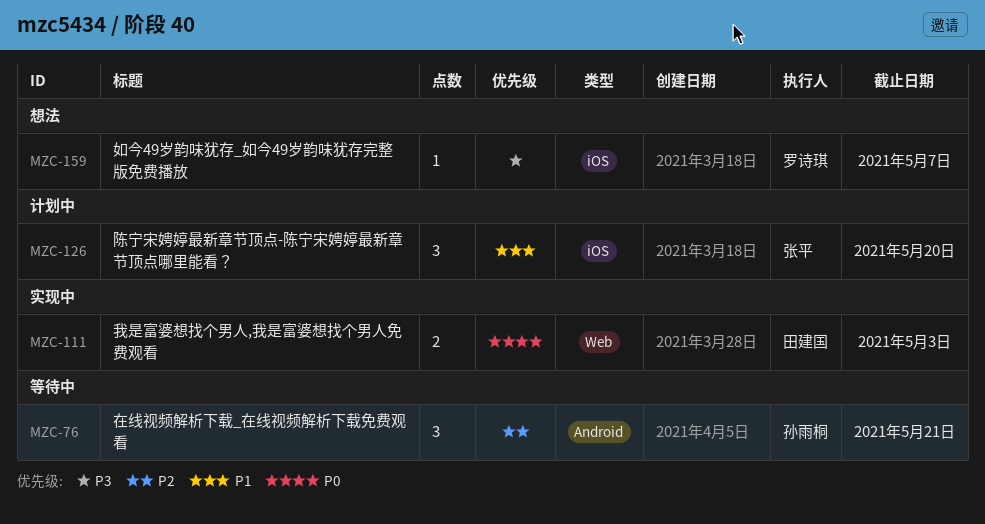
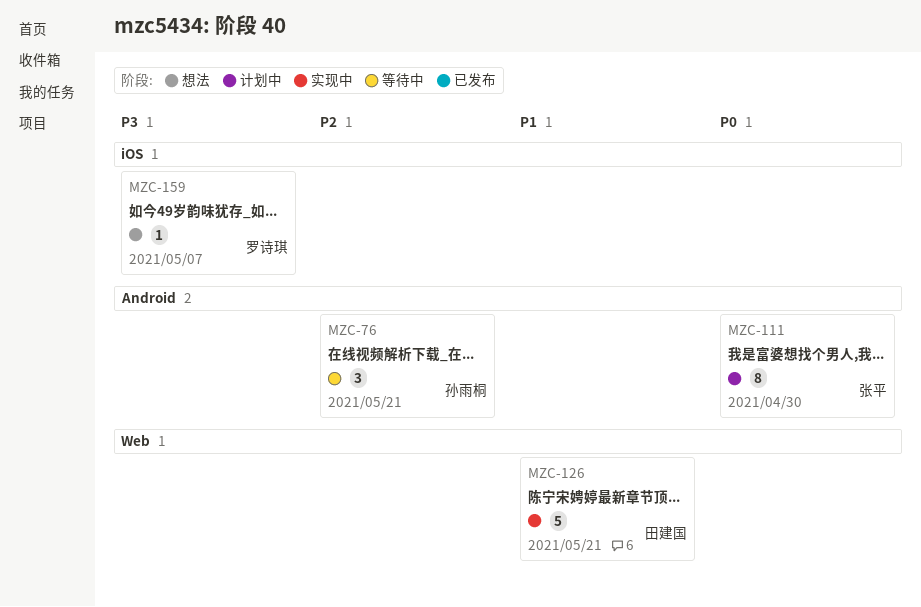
MZC-111, status: 实现中 -> 计划中
MZC-111, owner: 田建国 -> 张平
MZC-111, label: Web -> Android
MZC-111, estimate: 2 -> 8
MZC-111, due: May 3 -> Apr 30
MZC-126, status: 计划中 -> 实现中
MZC-126, owner: 张平 -> 田建国
MZC-126, label: iOS -> Web
MZC-126, estimate: 3 -> 5
MZC-126, due: May 20 -> May 21

